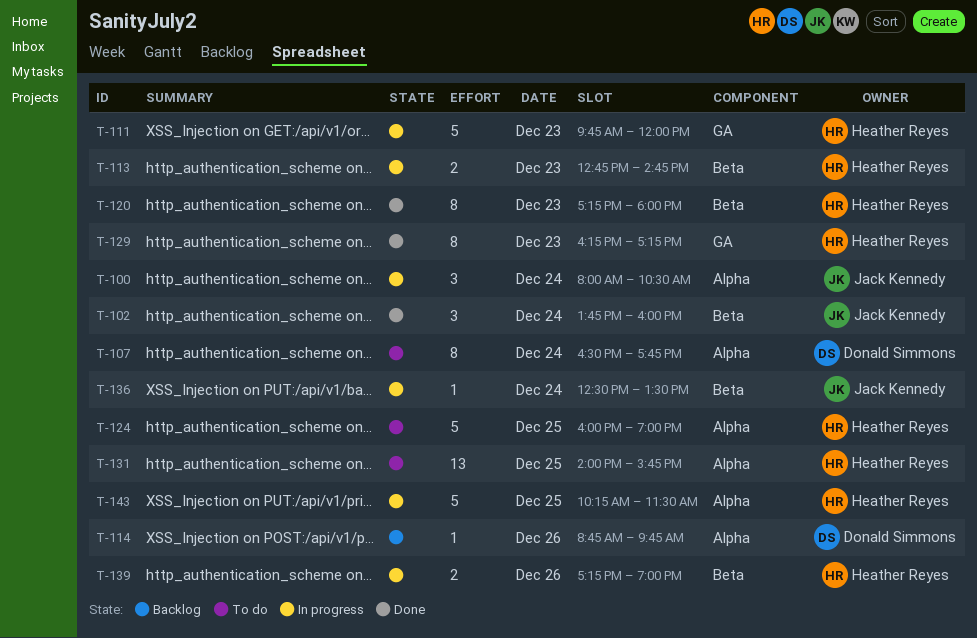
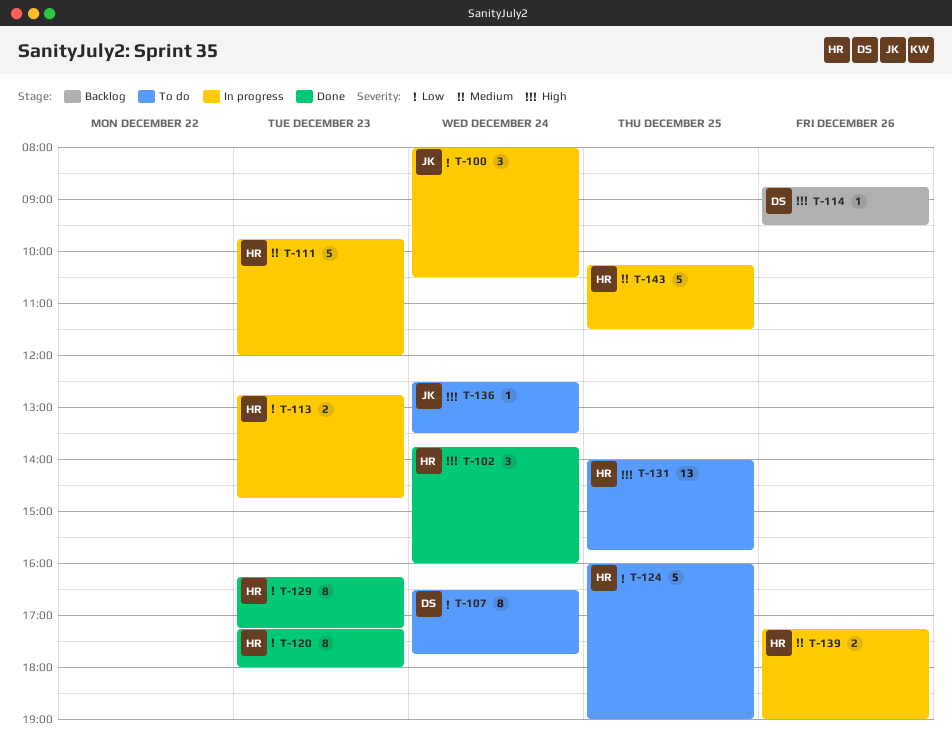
T-102, owner: Jack Kennedy -> Heather Reyes
T-114, ends: 09:45 -> 09:30
T-136, status: In progress -> To do

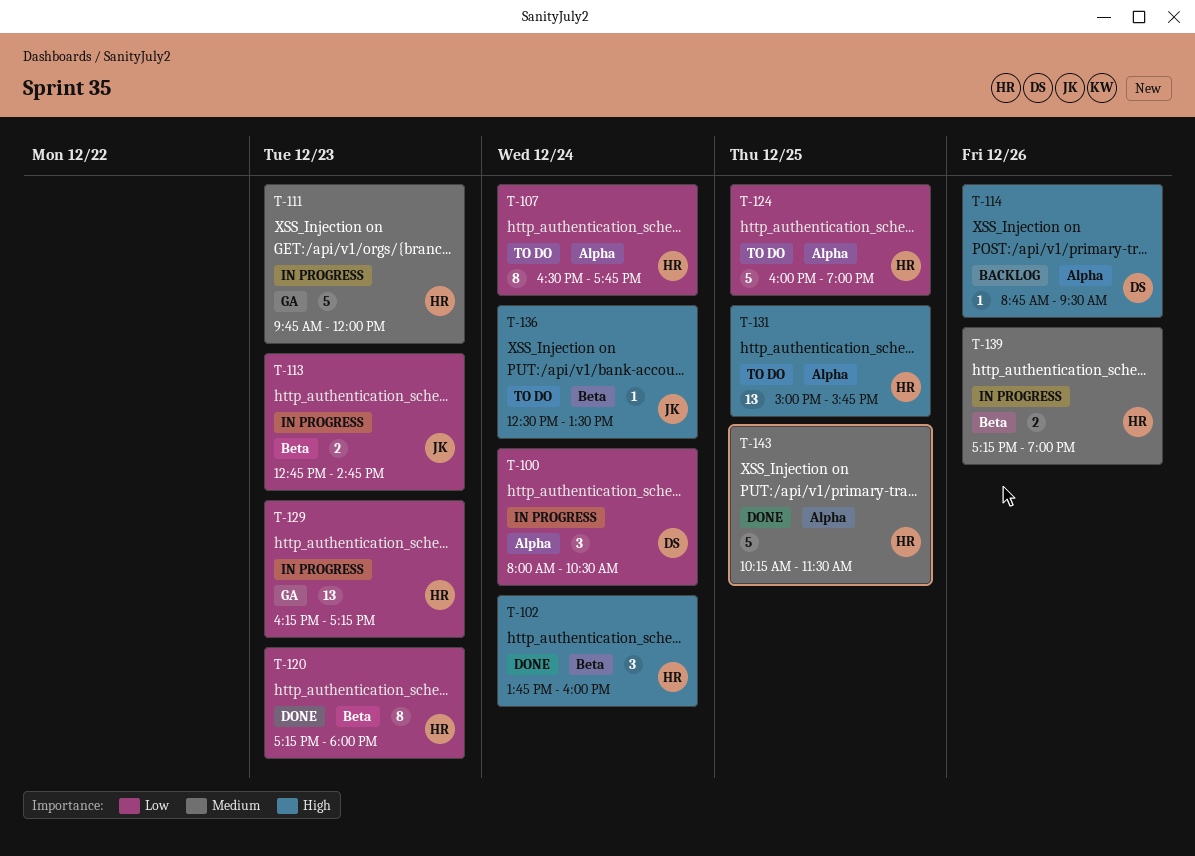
T-100, owner: JK -> DS
T-107, owner: DS -> HR
T-113, owner: HR -> JK
T-129, status: Done -> In progress
T-129, estimate: 8 -> 13
T-131, begins: 14:00 -> 15:00
T-143, status: In progress -> Done

